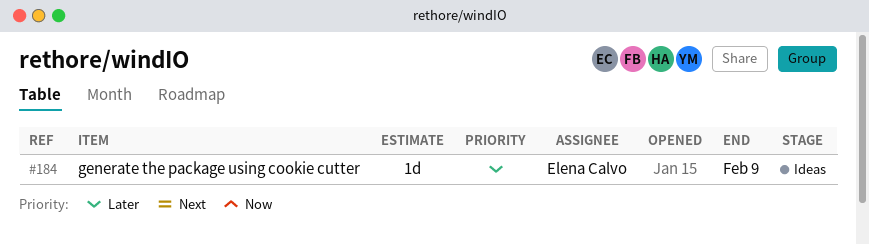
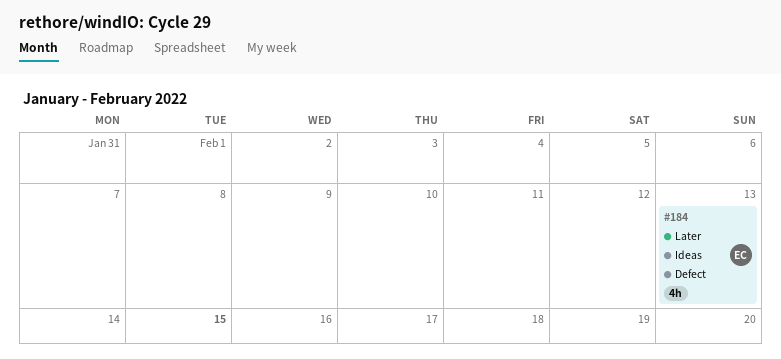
#184, estimate: 1d -> 4h
#184, due: Feb 9 -> Feb 13

